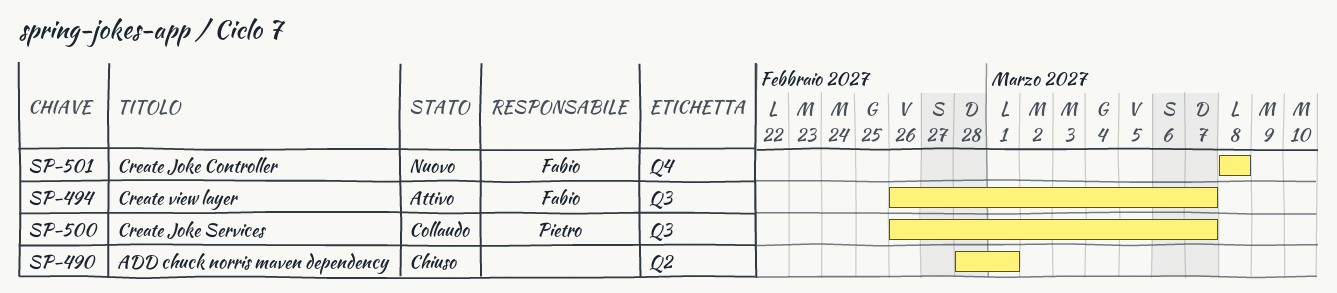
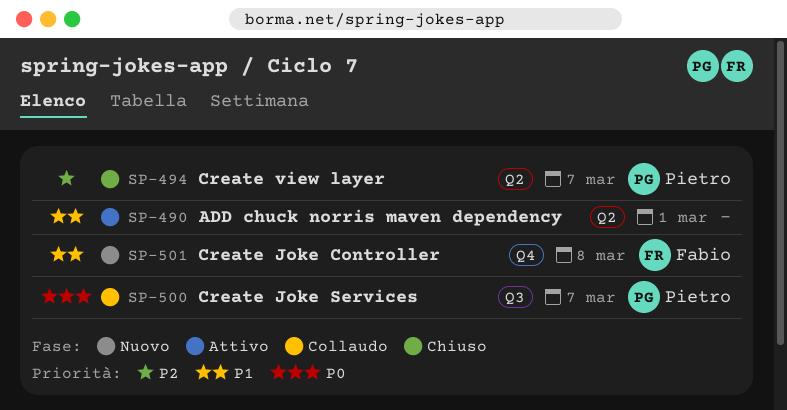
SP-490, status: Chiuso -> Attivo
SP-494, status: Attivo -> Chiuso
SP-494, owner: Fabio -> Pietro
SP-494, label: Q3 -> Q2

